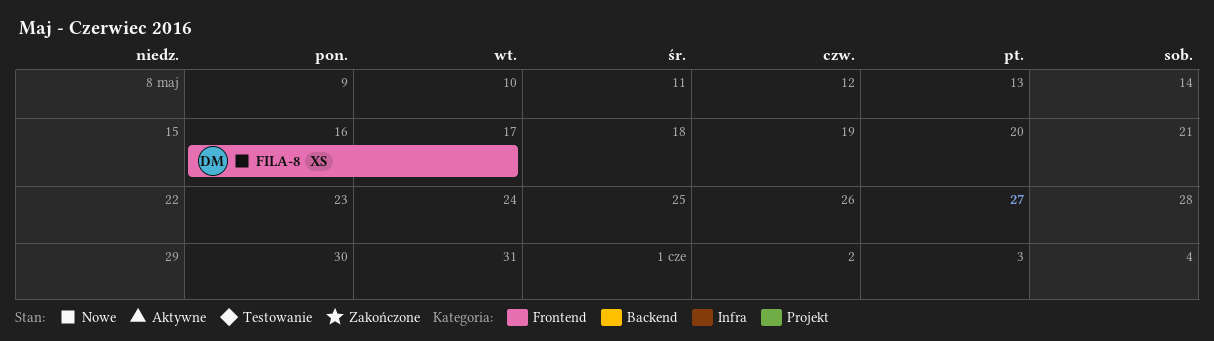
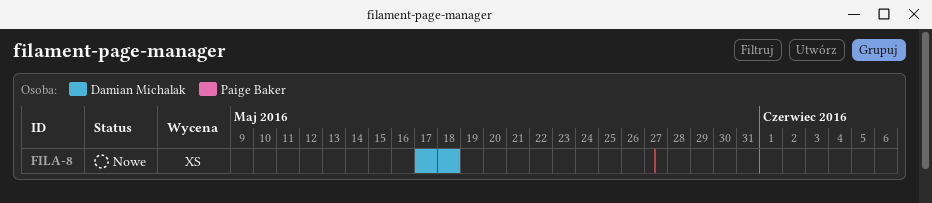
FILA-8, start: May 16 -> May 17
FILA-8, due: May 17 -> May 18

